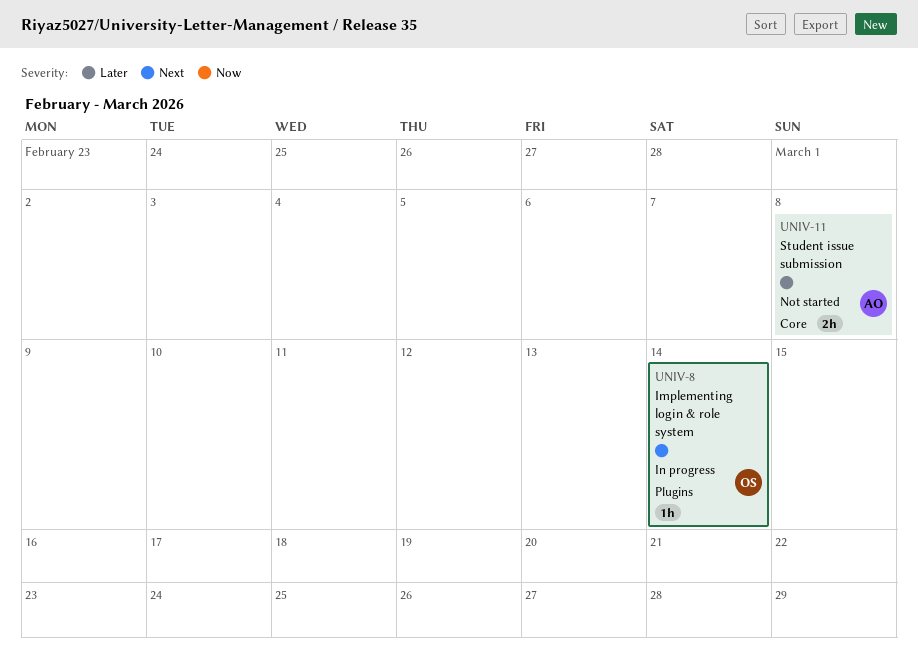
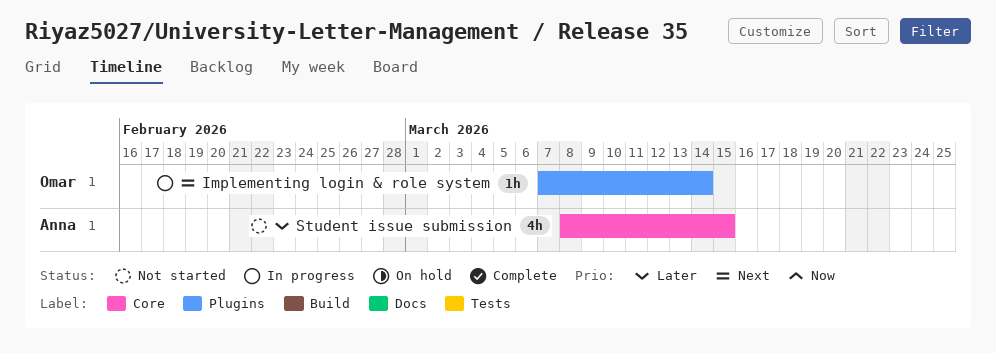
Student issue submission, estimate: 2h -> 4h
Student issue submission, due: Mar 8 -> Mar 15

